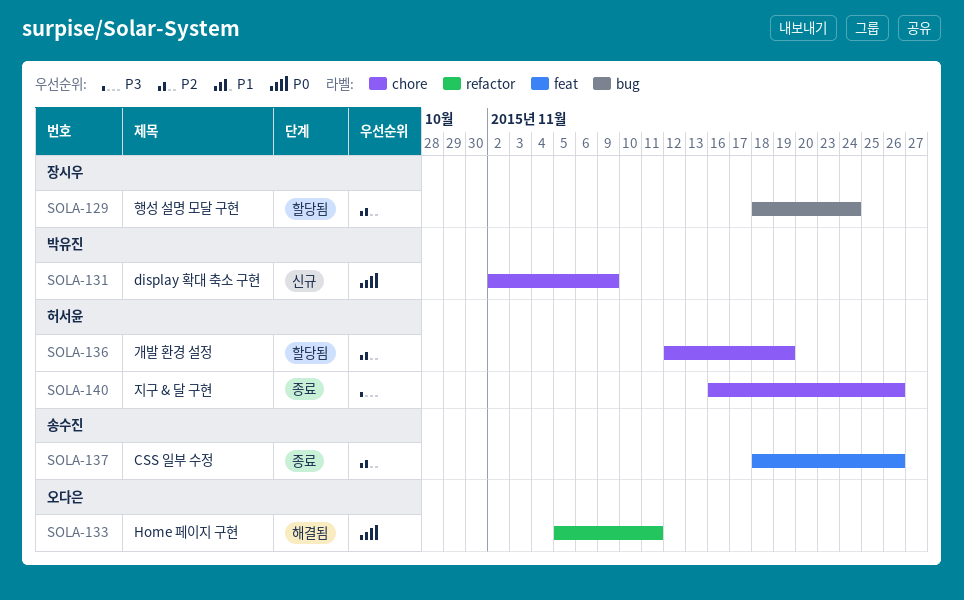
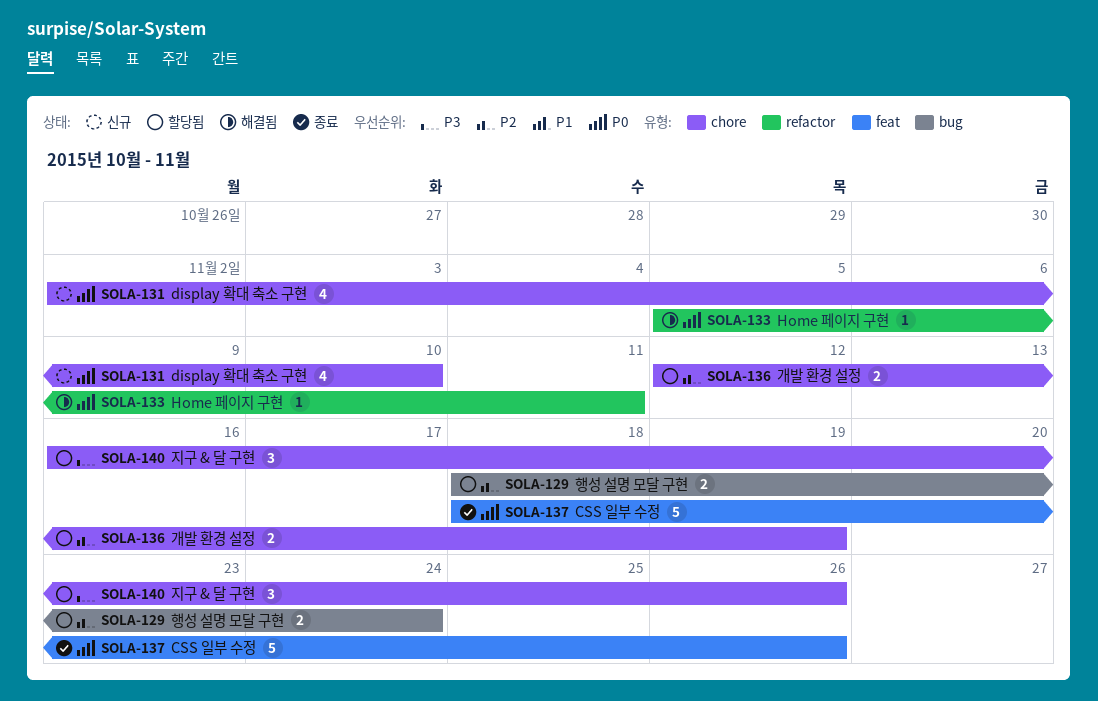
SOLA-131, due: Nov 9 -> Nov 10
SOLA-137, priority: P2 -> P0
SOLA-140, status: 종료 -> 할당됨

